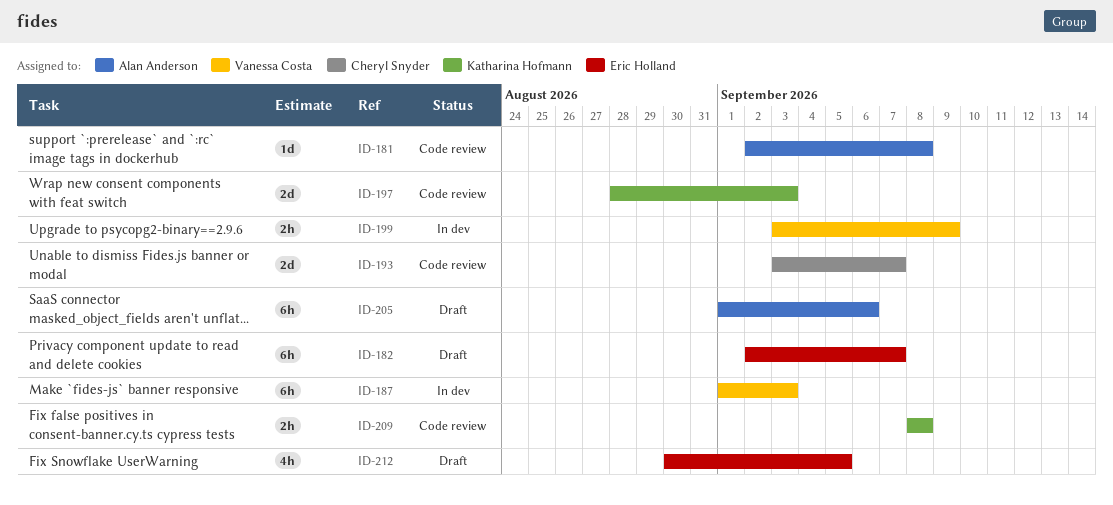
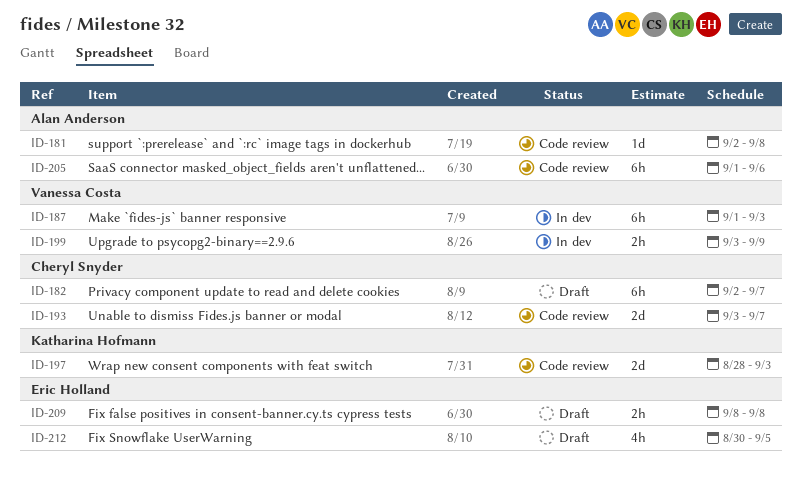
ID-182, owner: Eric Holland -> Cheryl Snyder
ID-205, status: Draft -> Code review
ID-209, status: Code review -> Draft
ID-209, owner: Katharina Hofmann -> Eric Holland

